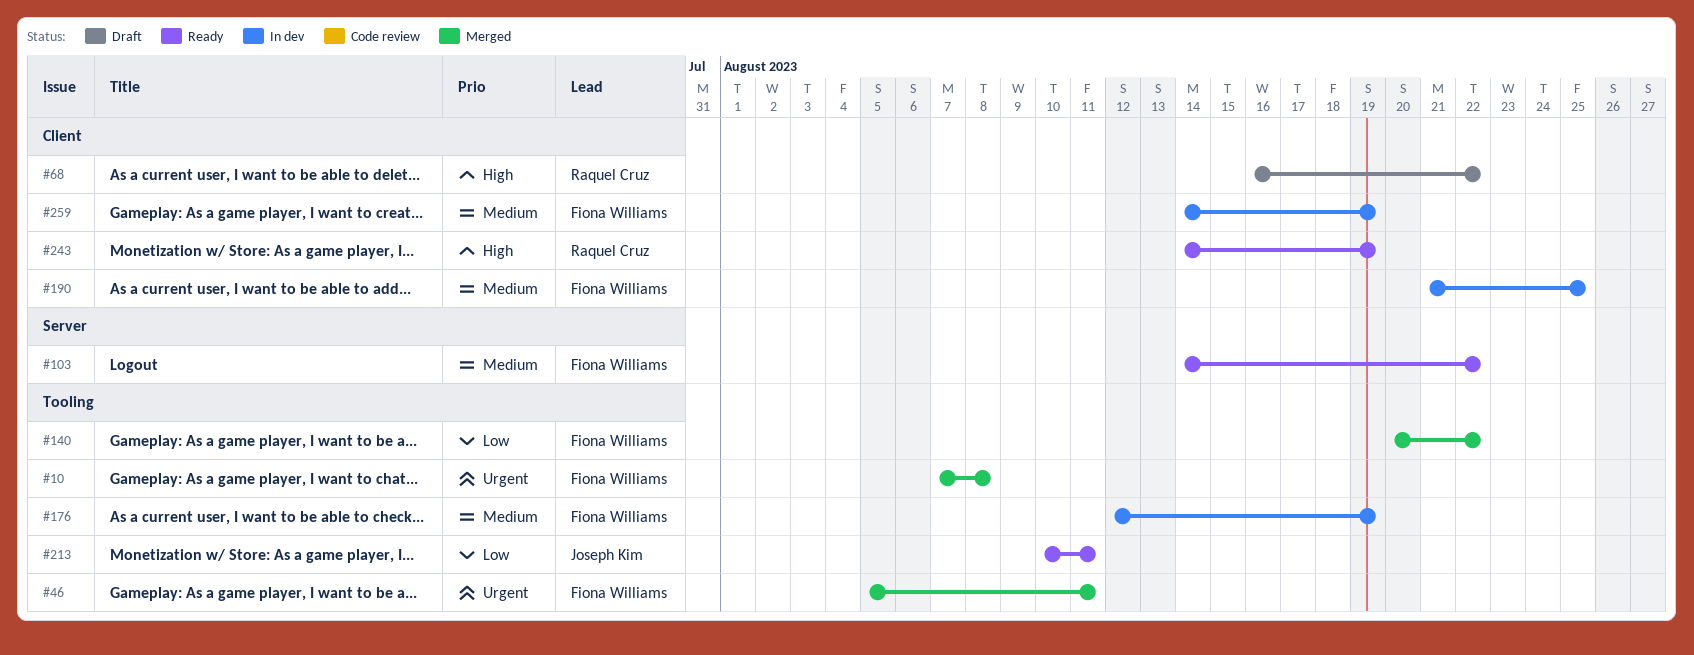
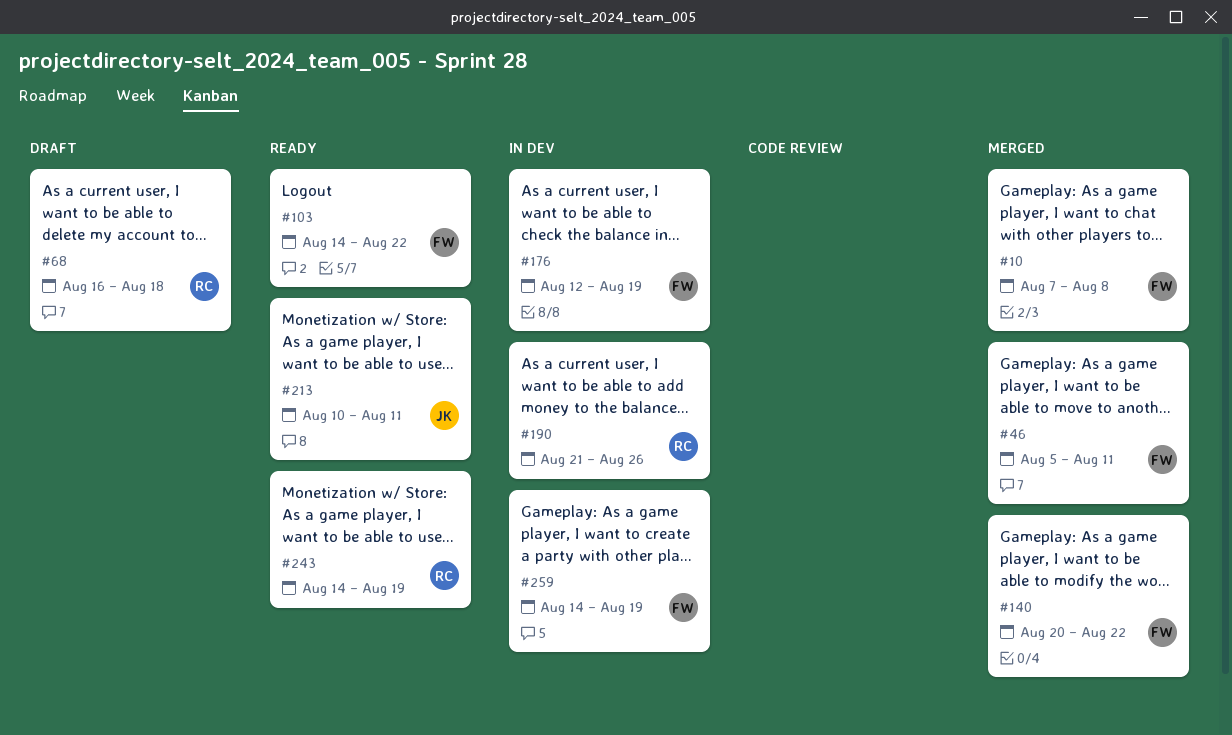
#68, due: Aug 22 -> Aug 18
#190, owner: Fiona Williams -> Raquel Cruz
#190, due: Aug 25 -> Aug 26

